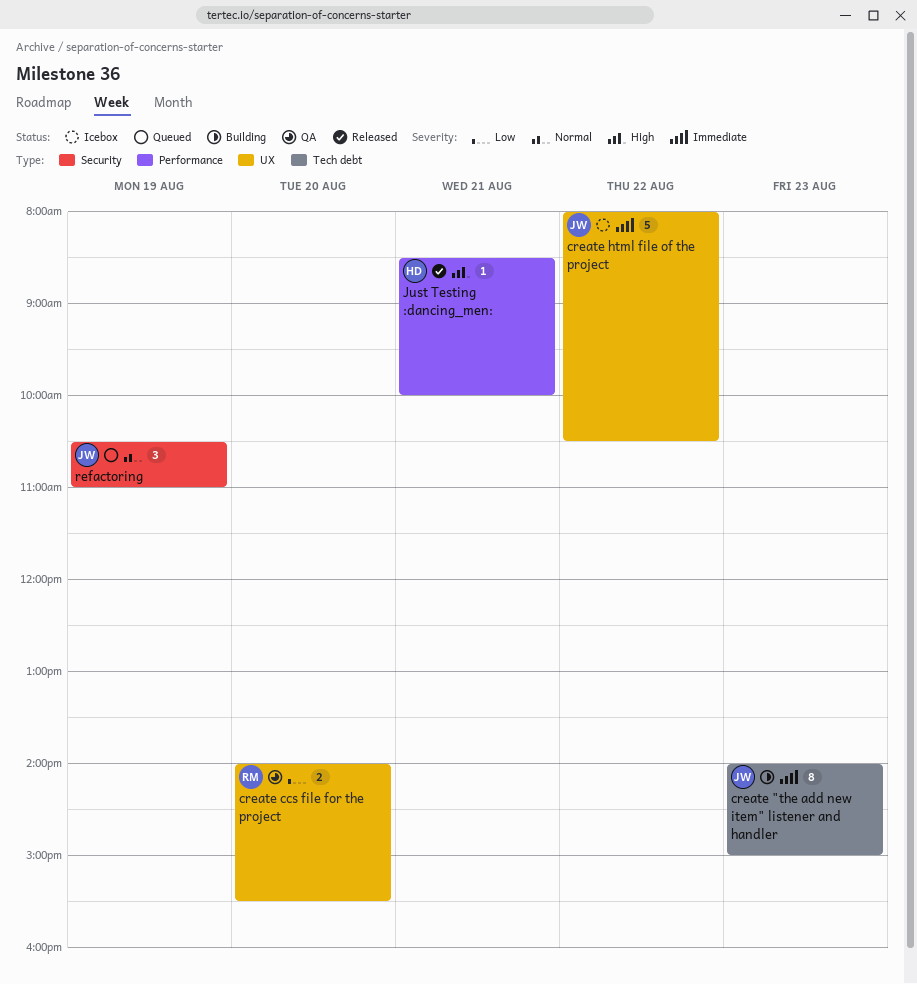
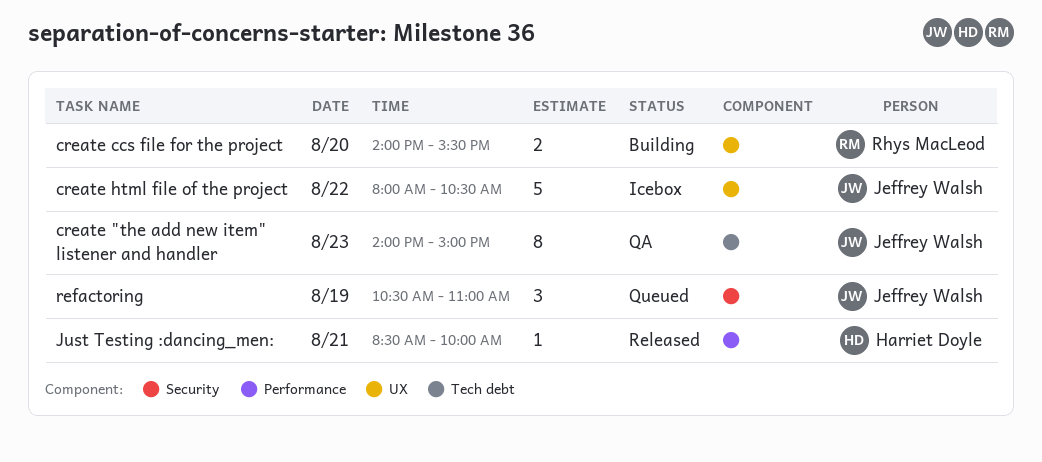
create "the add new item" listener and handler, status: Building -> QA
create ccs file for the project, status: QA -> Building

